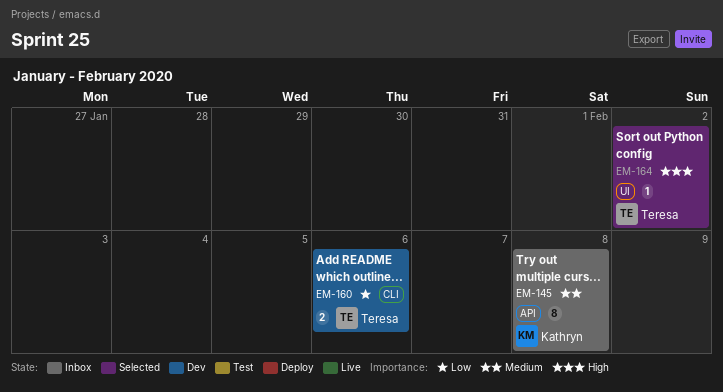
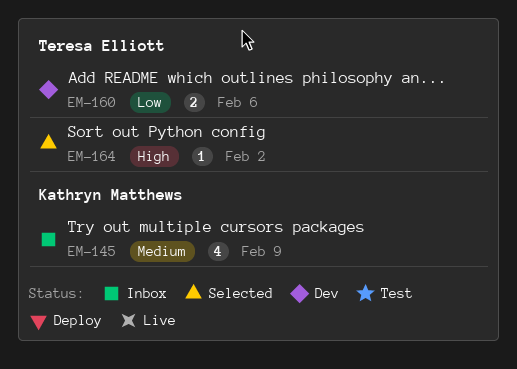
EM-145, estimate: 8 -> 4
EM-145, due: Feb 8 -> Feb 9

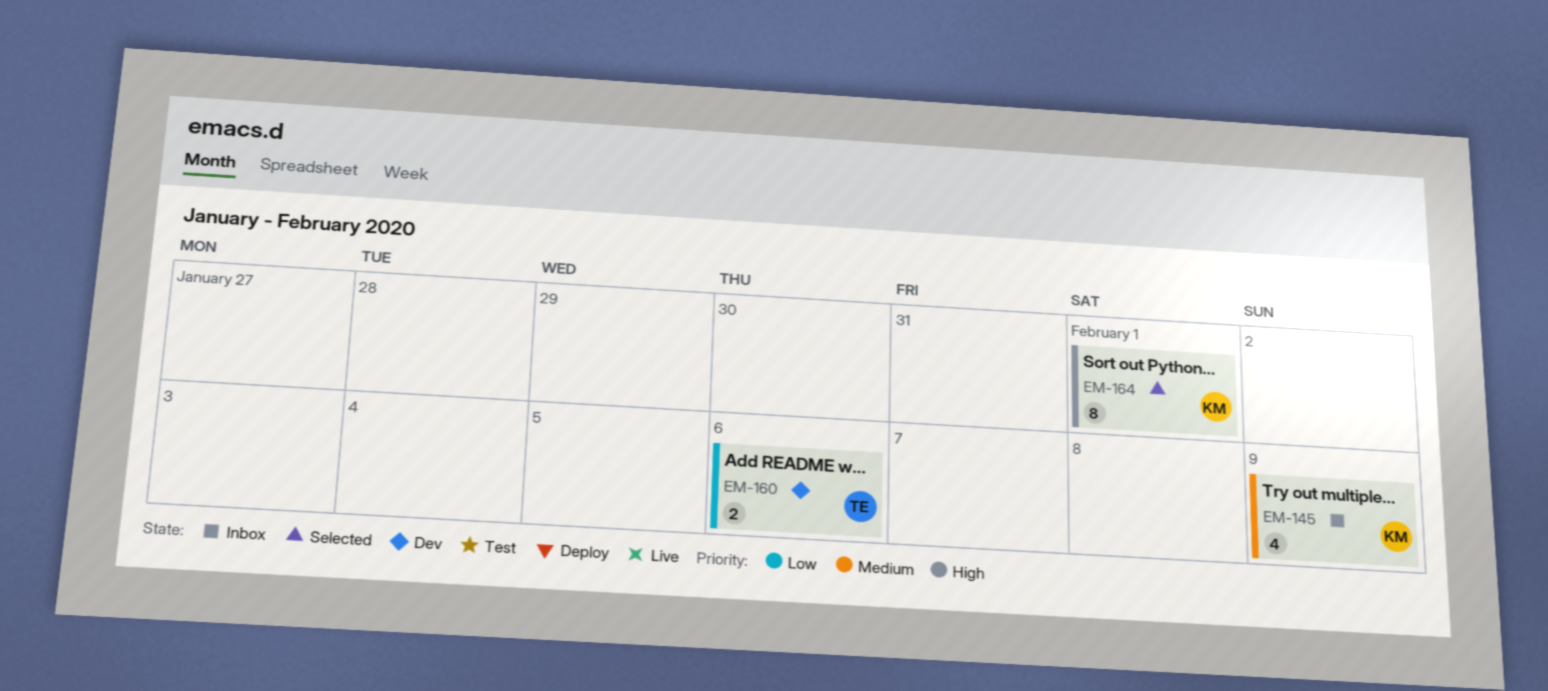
EM-164, owner: Teresa Elliott -> Kathryn Matthews
EM-164, estimate: 1 -> 8
EM-164, due: Feb 2 -> Feb 1

